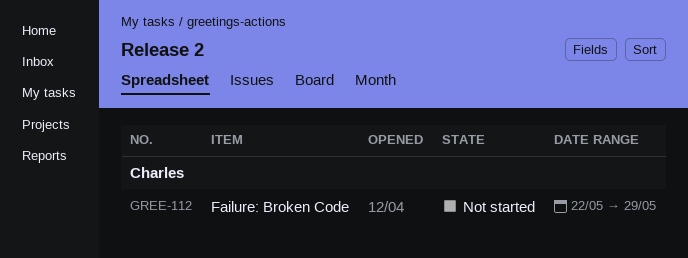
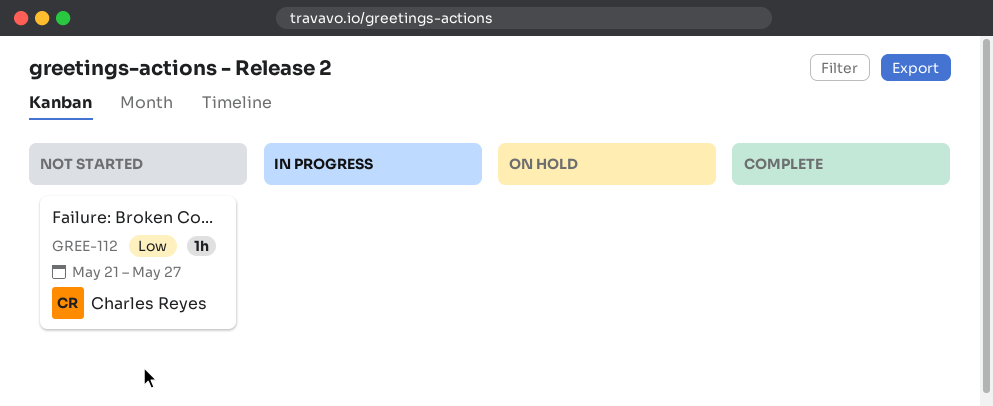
GREE-112, start: May 22 -> May 21
GREE-112, due: May 29 -> May 27

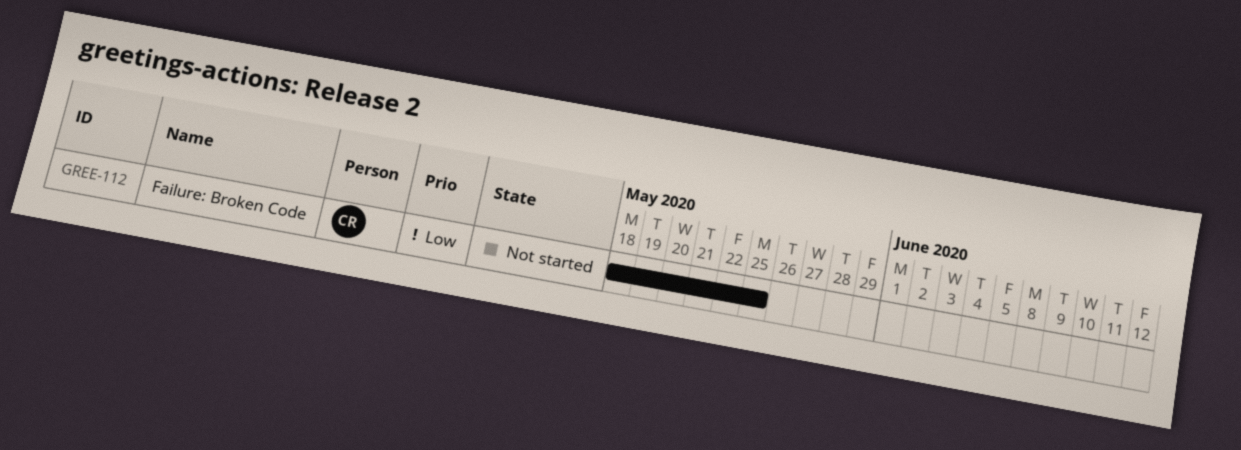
GREE-112, start: May 21 -> May 18
GREE-112, due: May 27 -> May 25

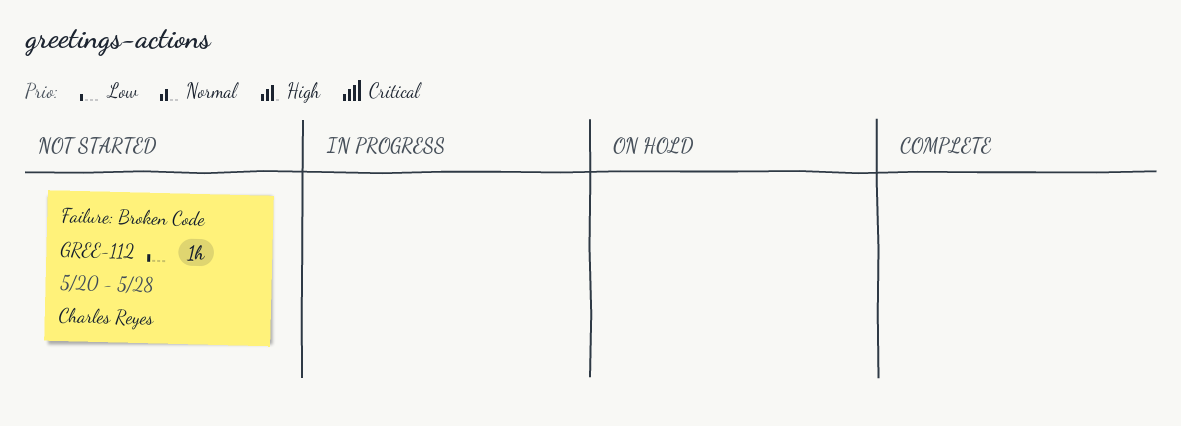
GREE-112, start: May 18 -> May 20
GREE-112, due: May 25 -> May 28

